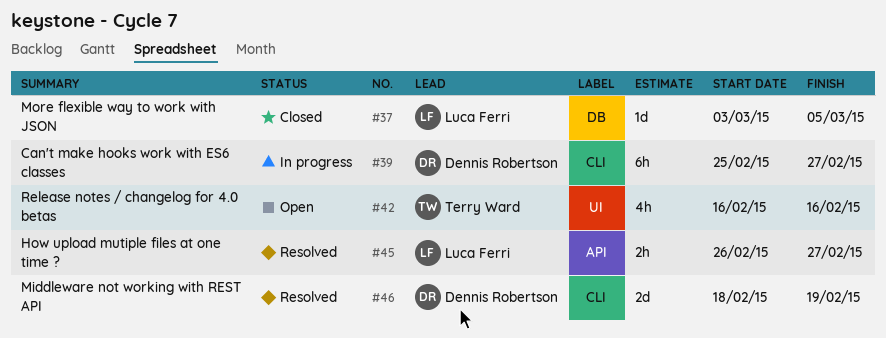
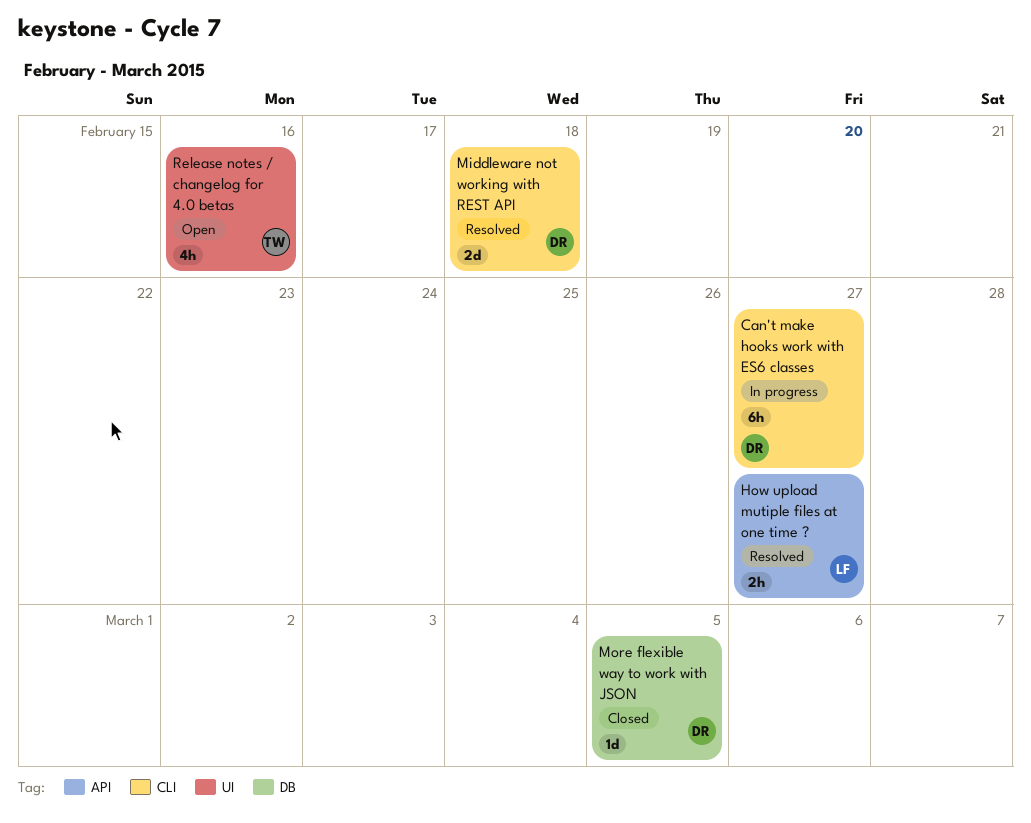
Middleware not working with REST API, due: Feb 19 -> Feb 18
More flexible way to work with JSON, owner: Luca Ferri -> Dennis Robertson

